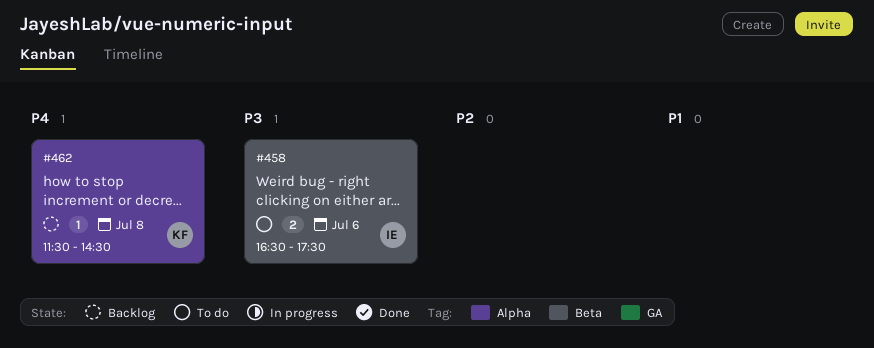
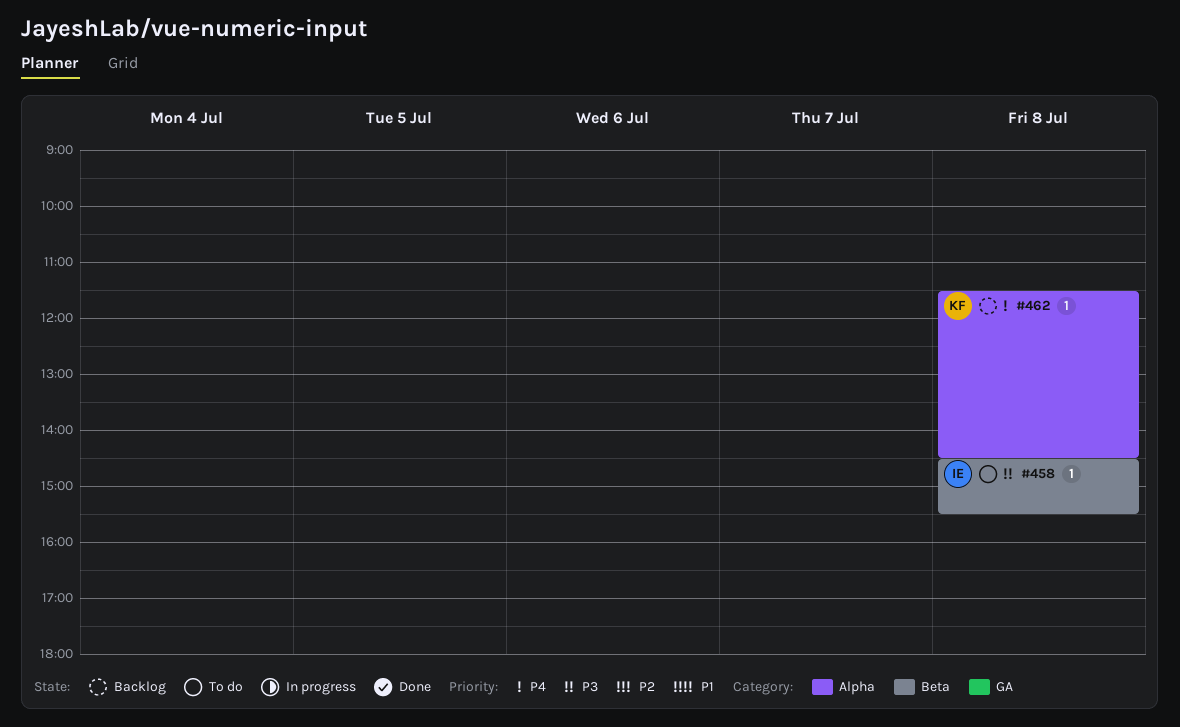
#458, estimate: 2 -> 1
#458, day: Jul 6 -> Jul 8
#458, begins: 16:30 -> 14:30
#458, ends: 17:30 -> 15:30

